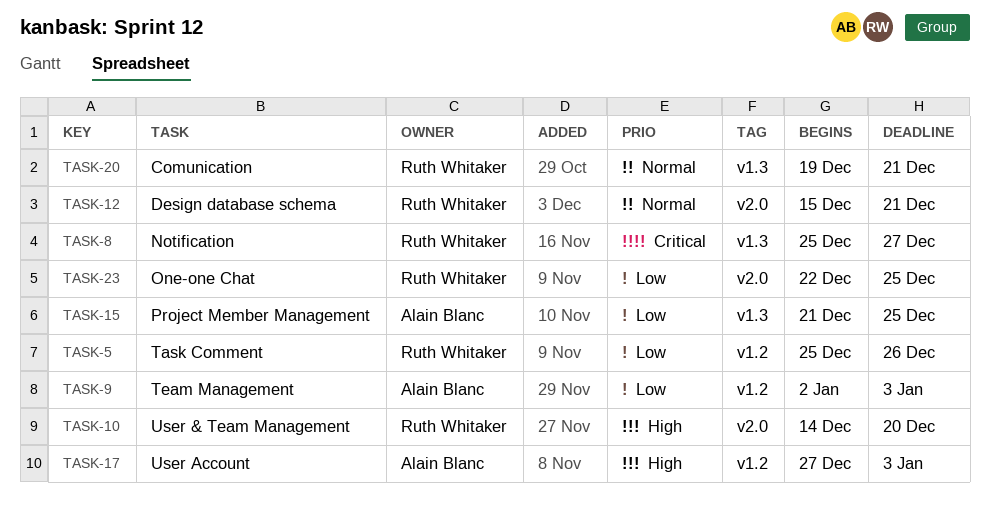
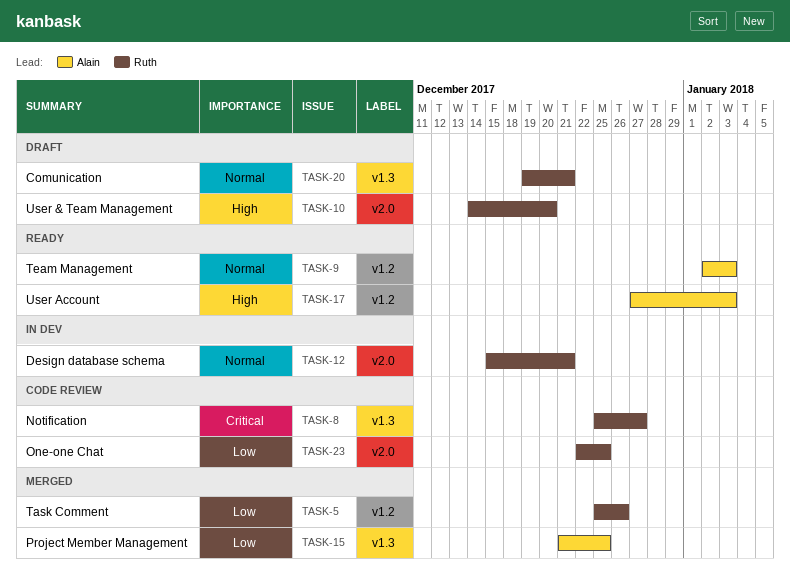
TASK-9, priority: Low -> Normal

